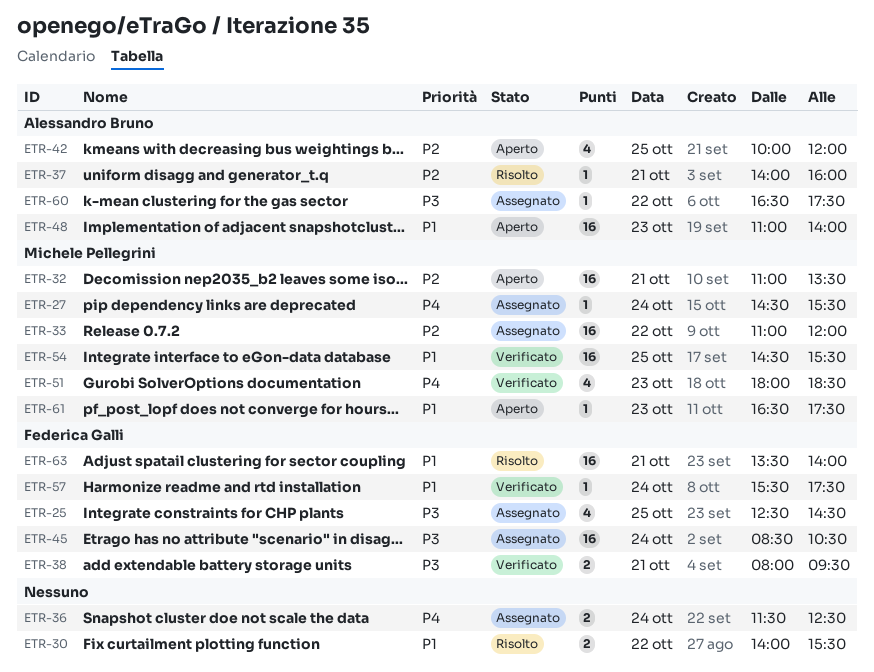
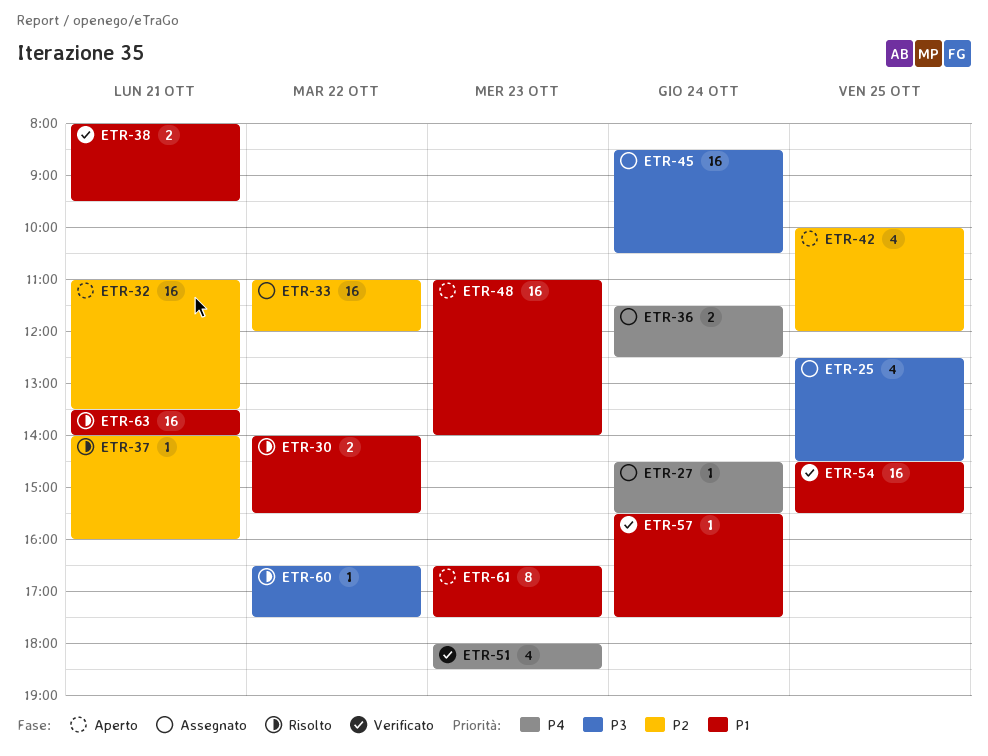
ETR-38, priority: P3 -> P1
ETR-60, status: Assegnato -> Risolto
ETR-61, estimate: 1 -> 8

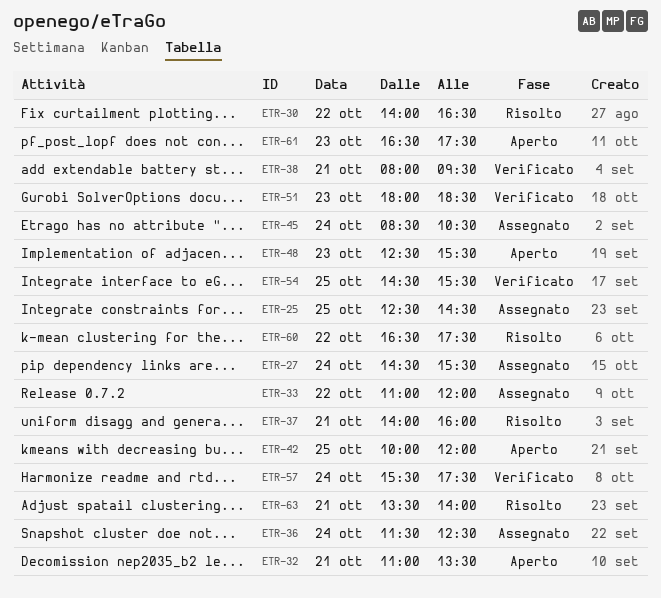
ETR-30, ends: 15:30 -> 16:30
ETR-48, begins: 11:00 -> 12:30
ETR-48, ends: 14:00 -> 15:30

